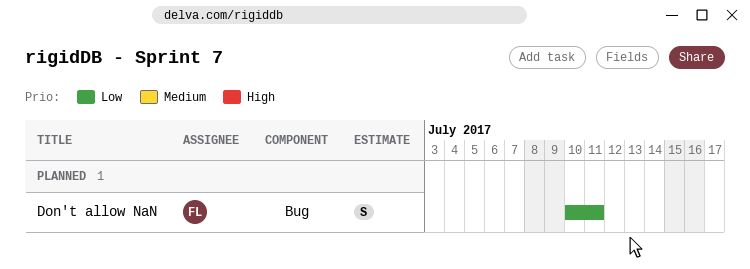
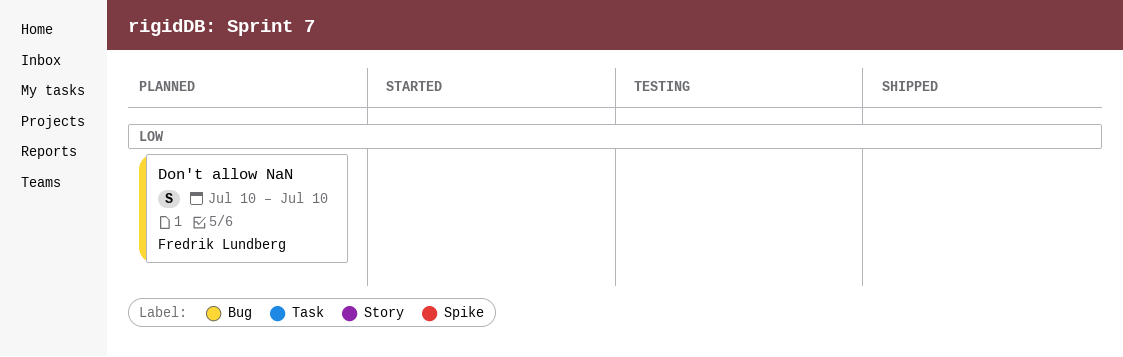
Don't allow NaN, due: Jul 11 -> Jul 10

